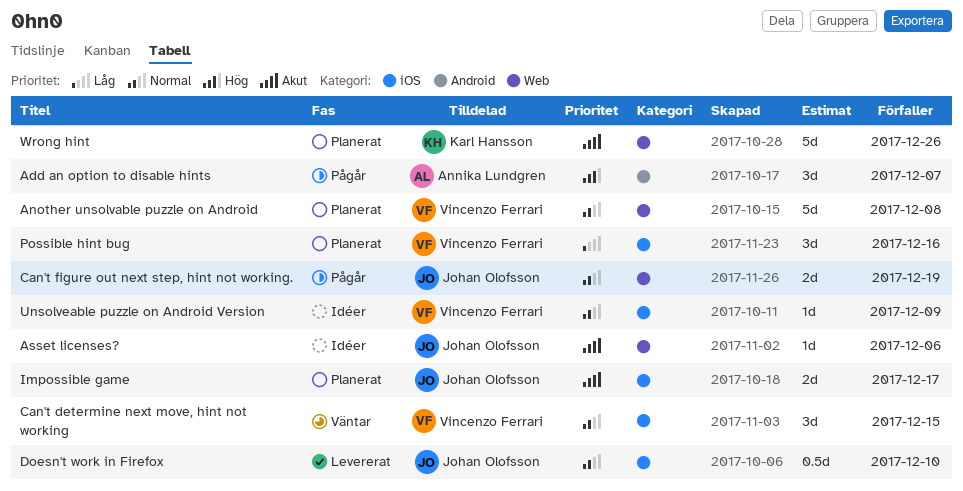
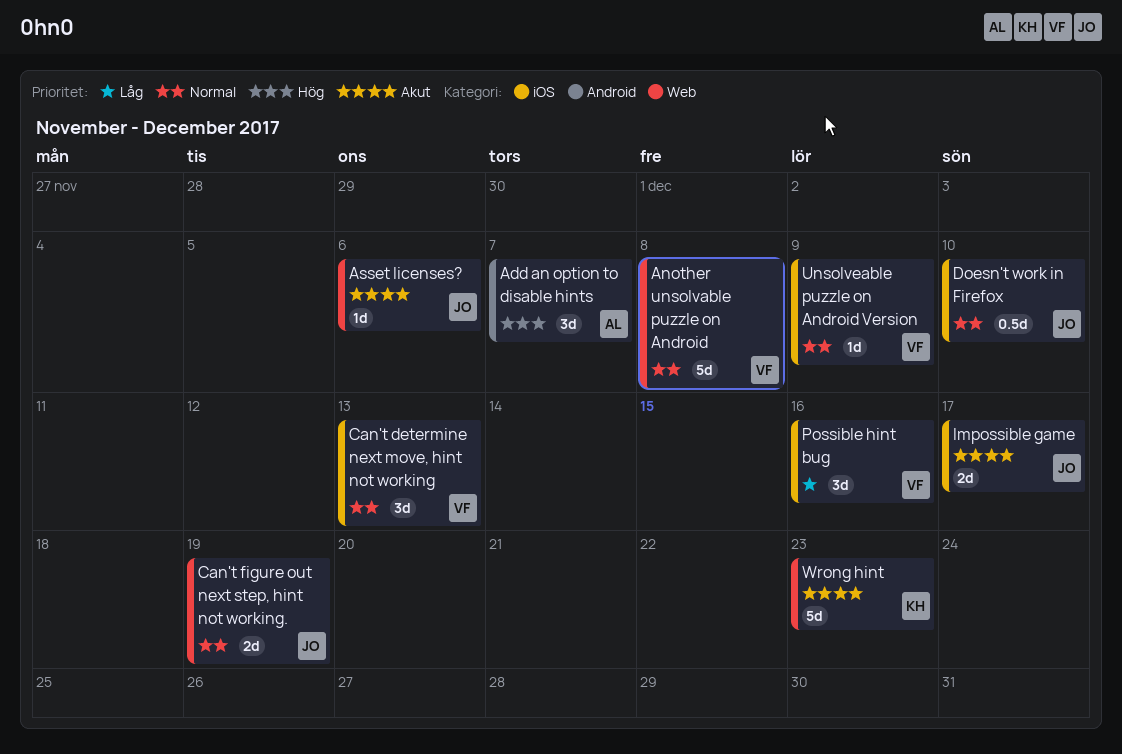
Can't determine next move, hint not working, due: Dec 15 -> Dec 13
Wrong hint, due: Dec 26 -> Dec 23

